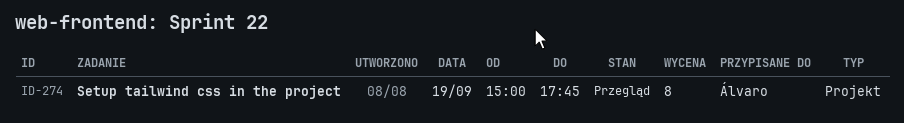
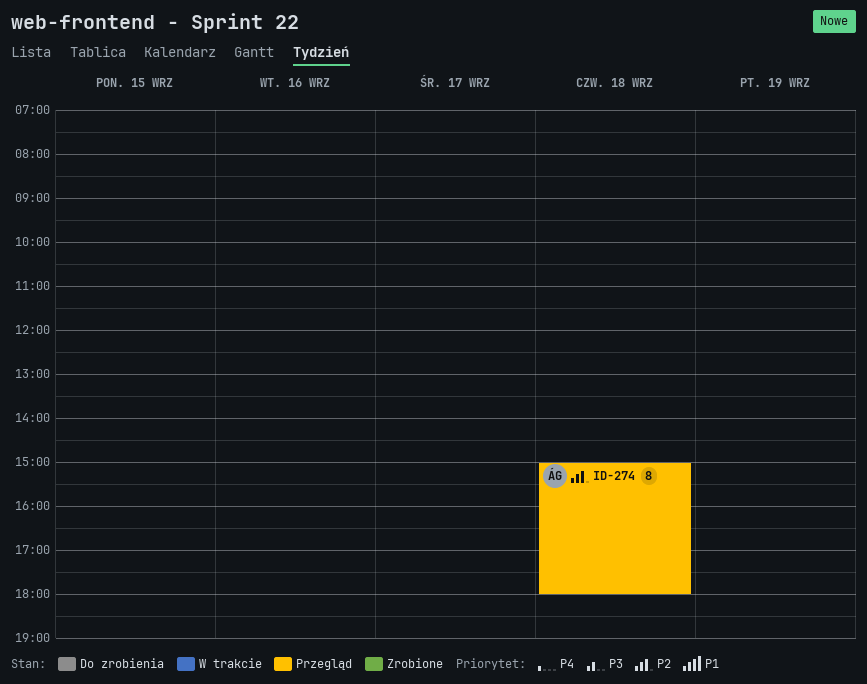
ID-274, day: Sep 19 -> Sep 18
ID-274, ends: 17:45 -> 18:00

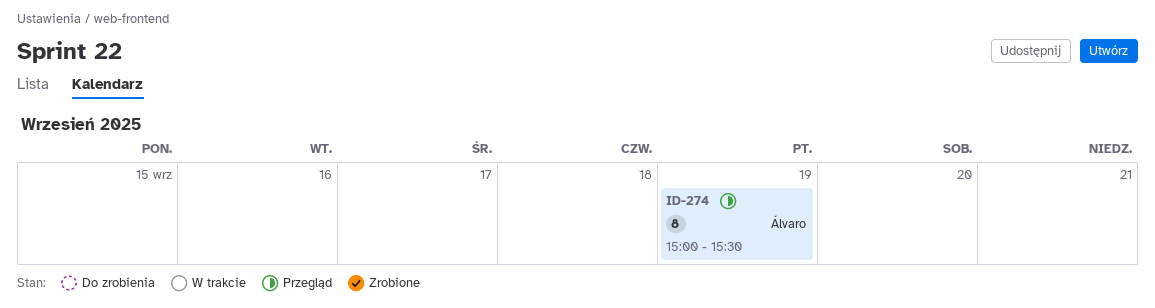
ID-274, day: Sep 18 -> Sep 19
ID-274, ends: 18:00 -> 15:30

